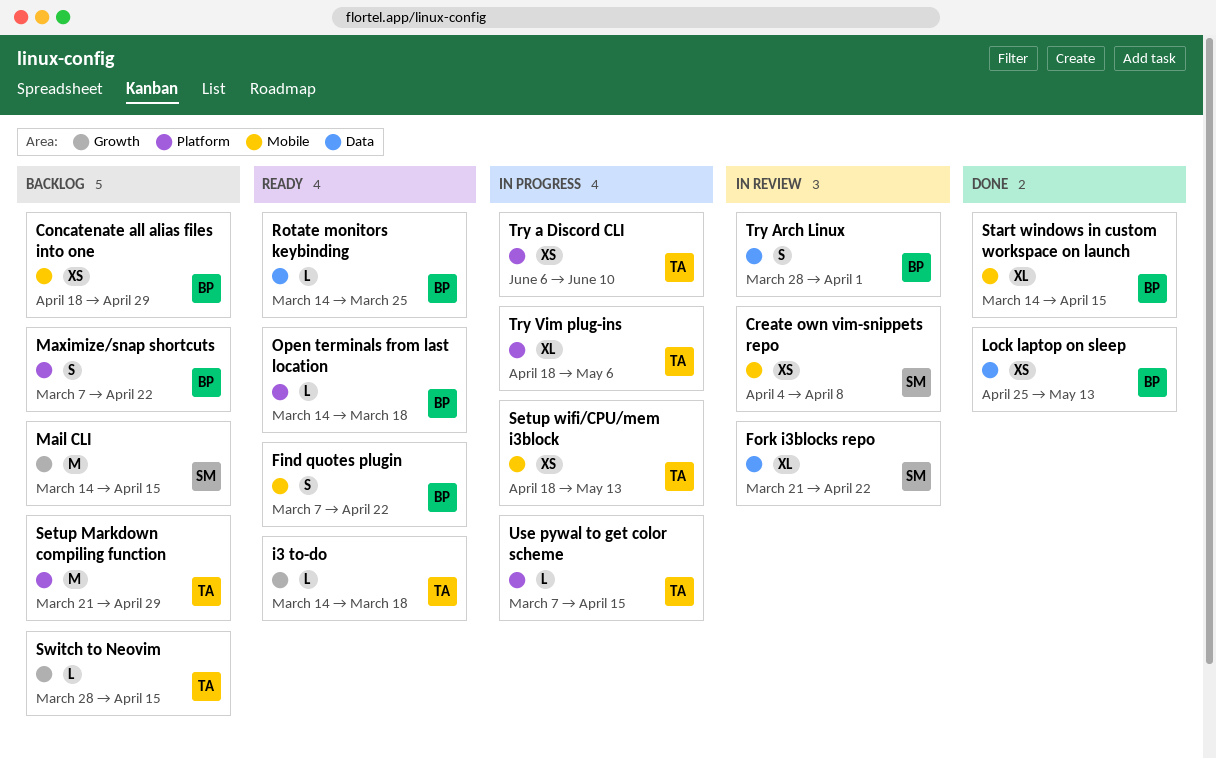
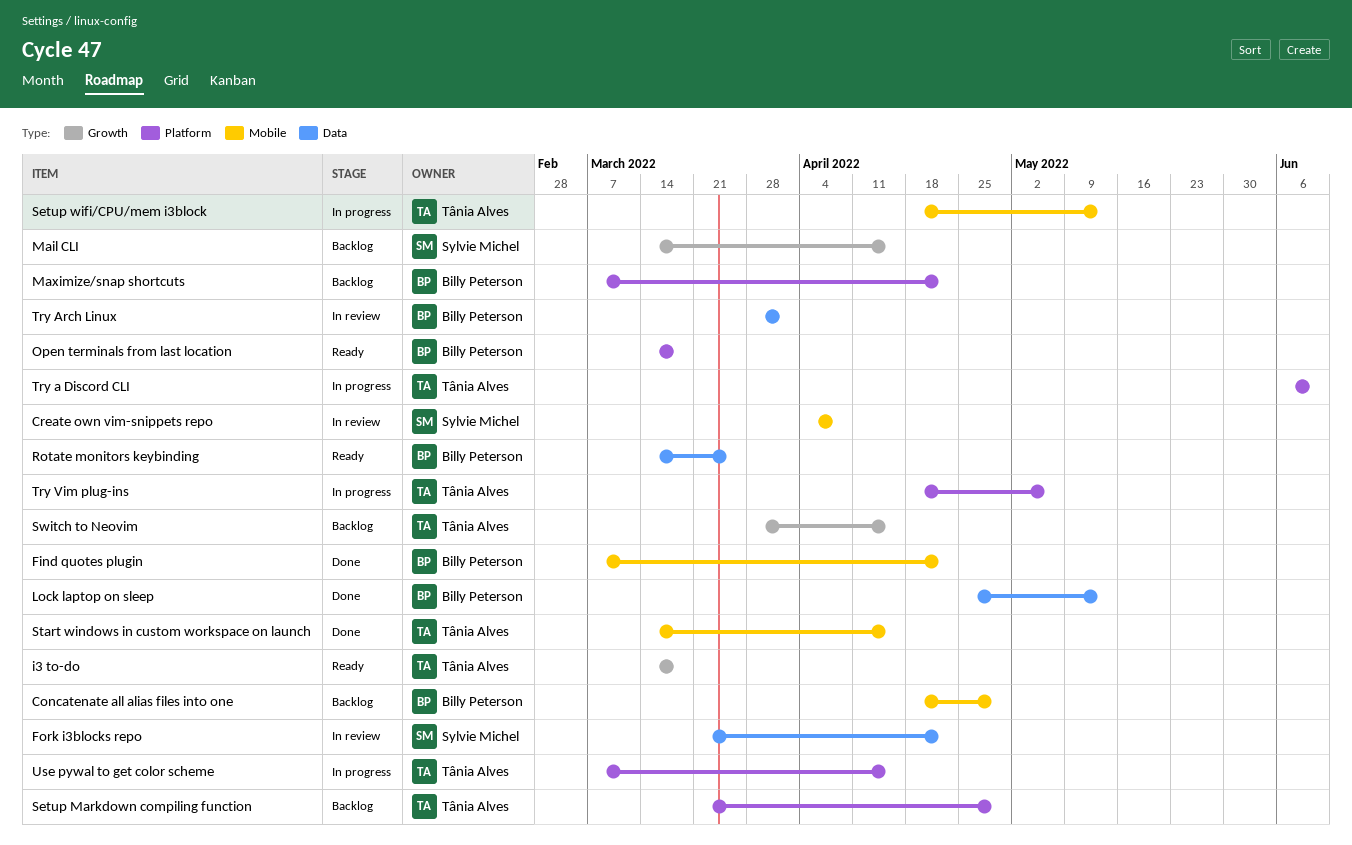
Find quotes plugin, status: Ready -> Done
Start windows in custom workspace on launch, owner: Billy Peterson -> Tânia Alves

